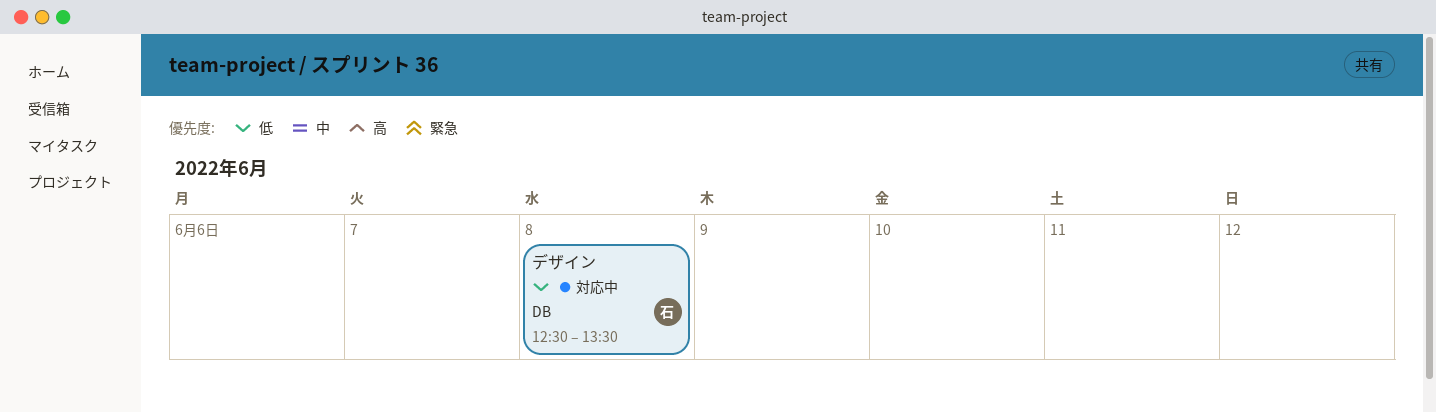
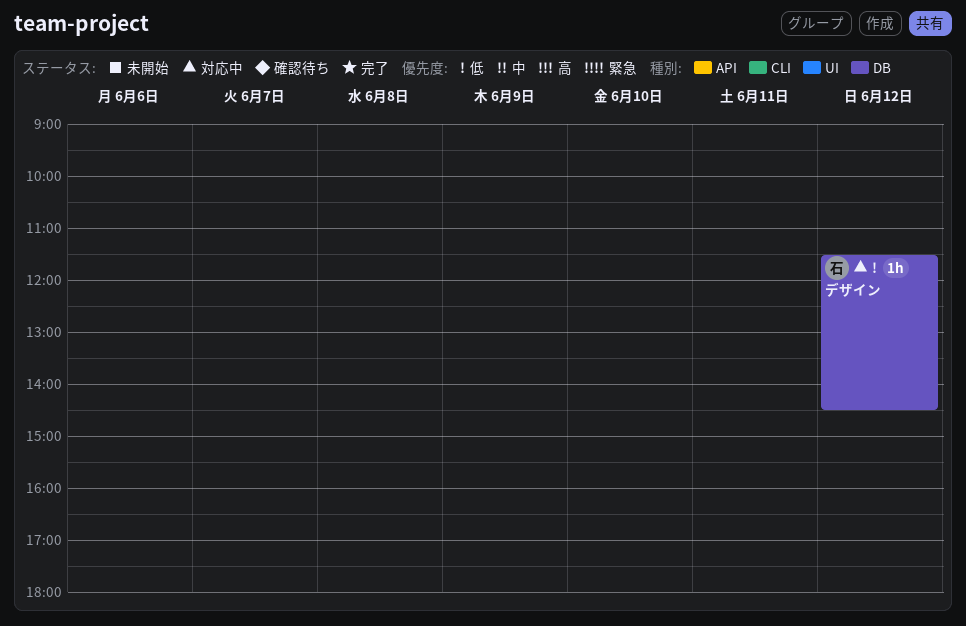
デザイン, day: Jun 8 -> Jun 12
デザイン, begins: 12:30 -> 11:30
デザイン, ends: 13:30 -> 14:30

